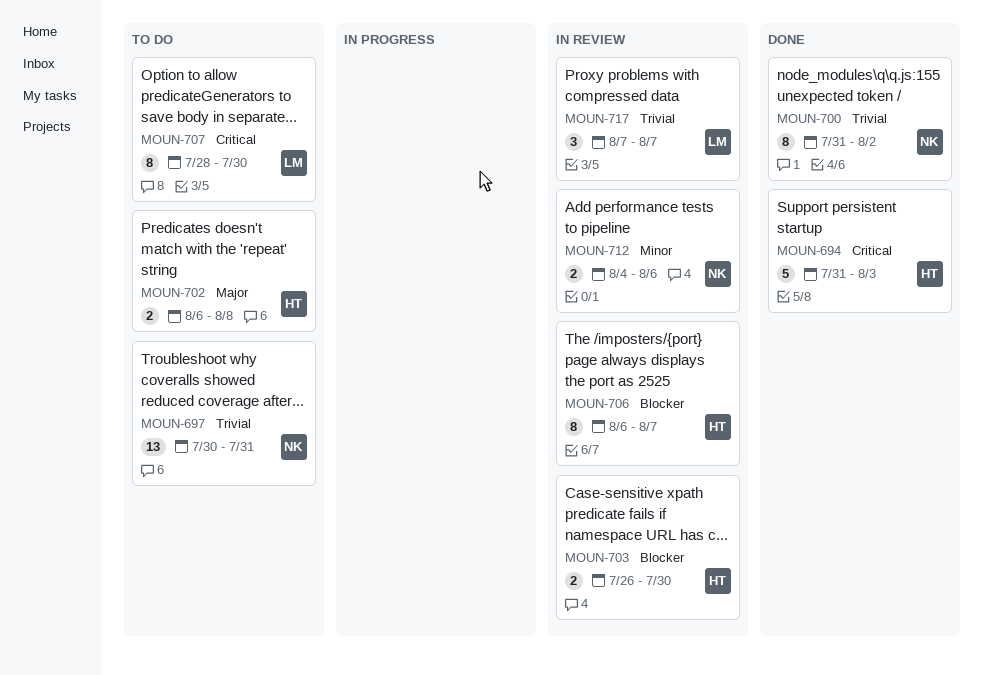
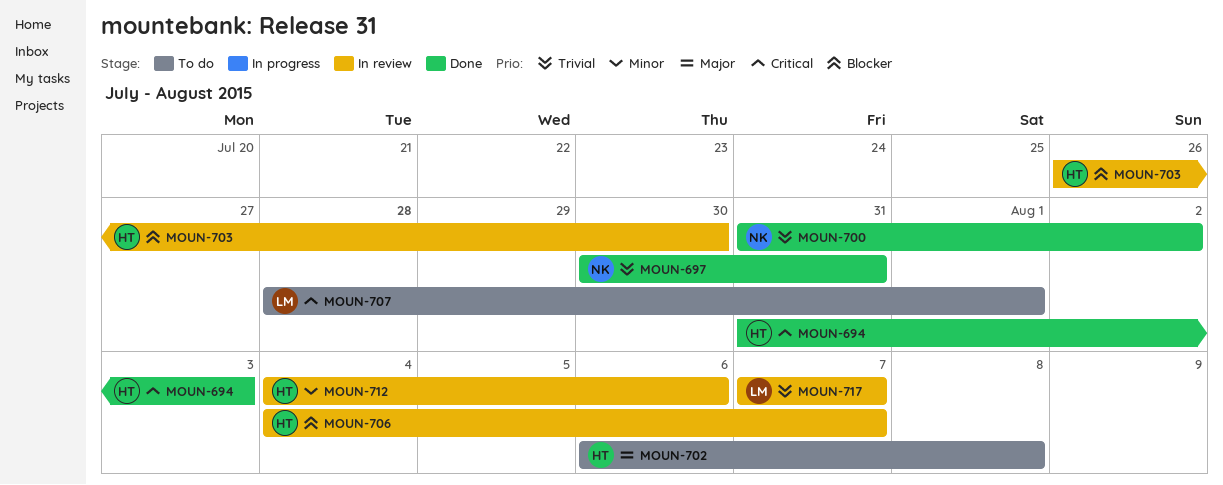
MOUN-697, status: To do -> Done
MOUN-706, start: Aug 6 -> Aug 4
MOUN-707, due: Jul 30 -> Aug 1
MOUN-712, owner: NK -> HT

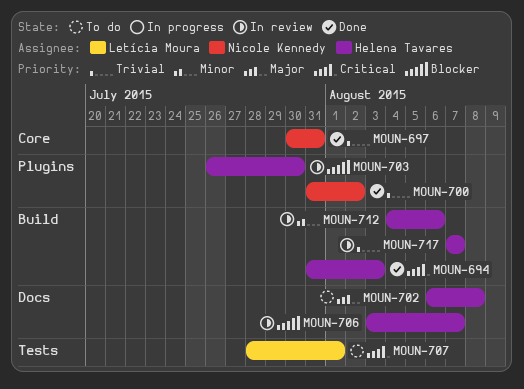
MOUN-706, start: Aug 4 -> Aug 3
MOUN-717, owner: Letícia Moura -> Helena Tavares

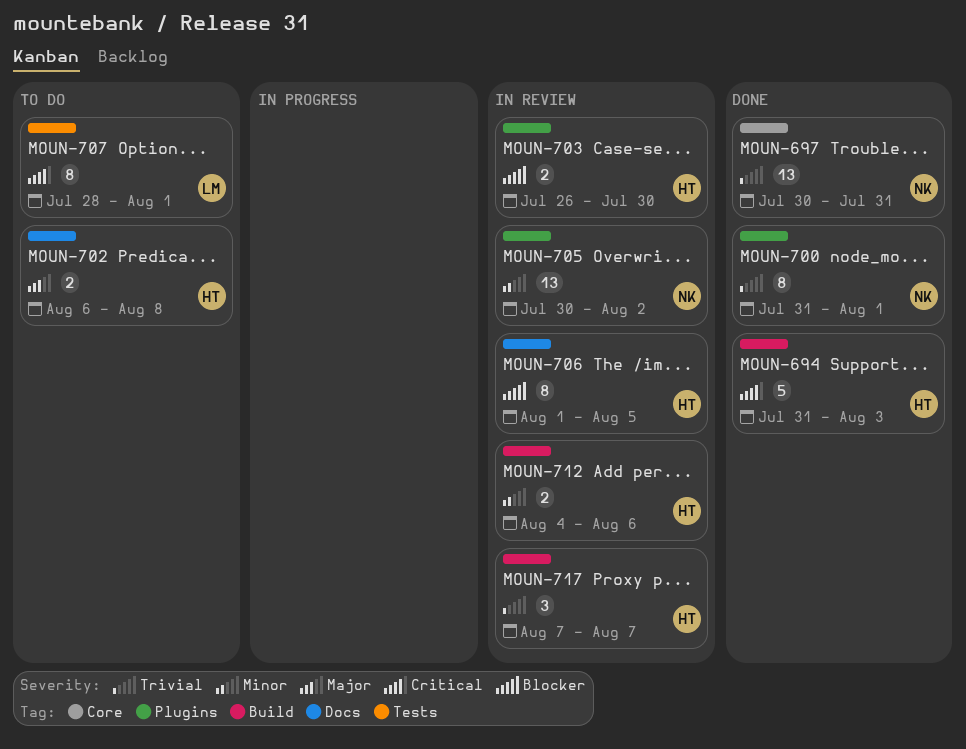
MOUN-700, due: Aug 2 -> Aug 1
MOUN-705: none -> present
MOUN-706, start: Aug 3 -> Aug 1
MOUN-706, due: Aug 7 -> Aug 5

